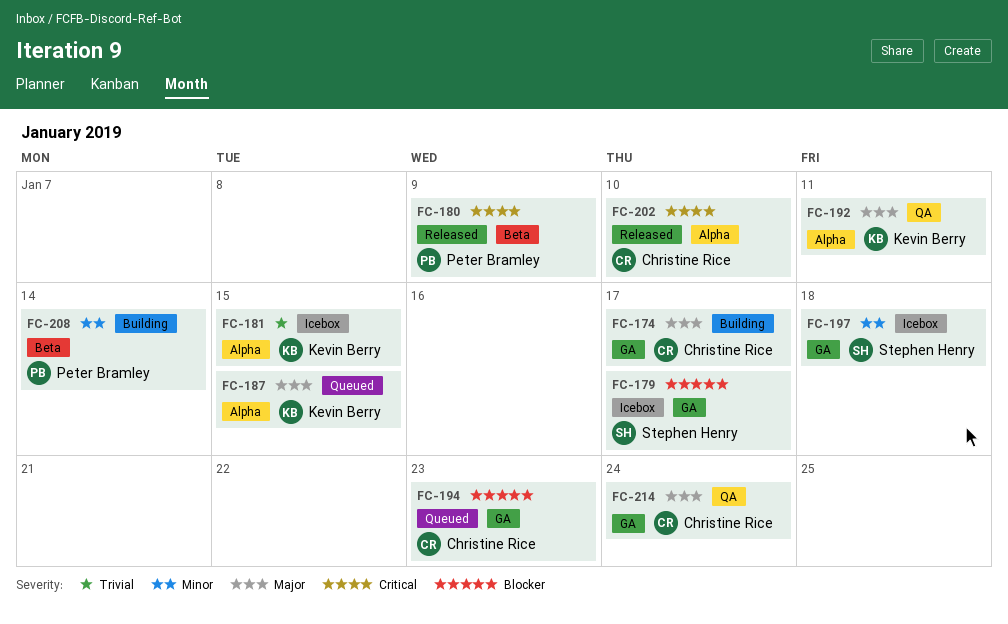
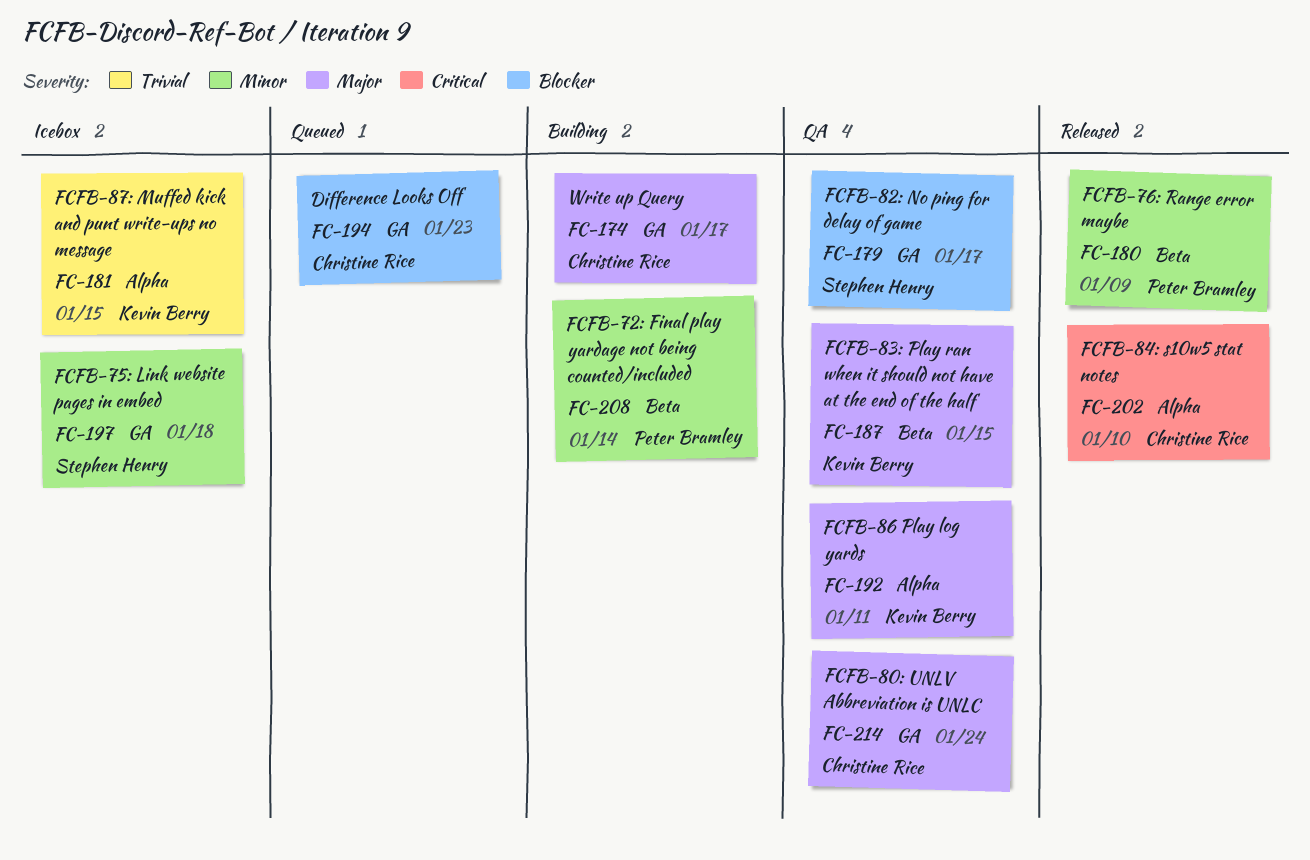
FC-179, status: Icebox -> QA
FC-180, priority: Critical -> Minor
FC-187, status: Queued -> QA
FC-187, label: Alpha -> Beta

